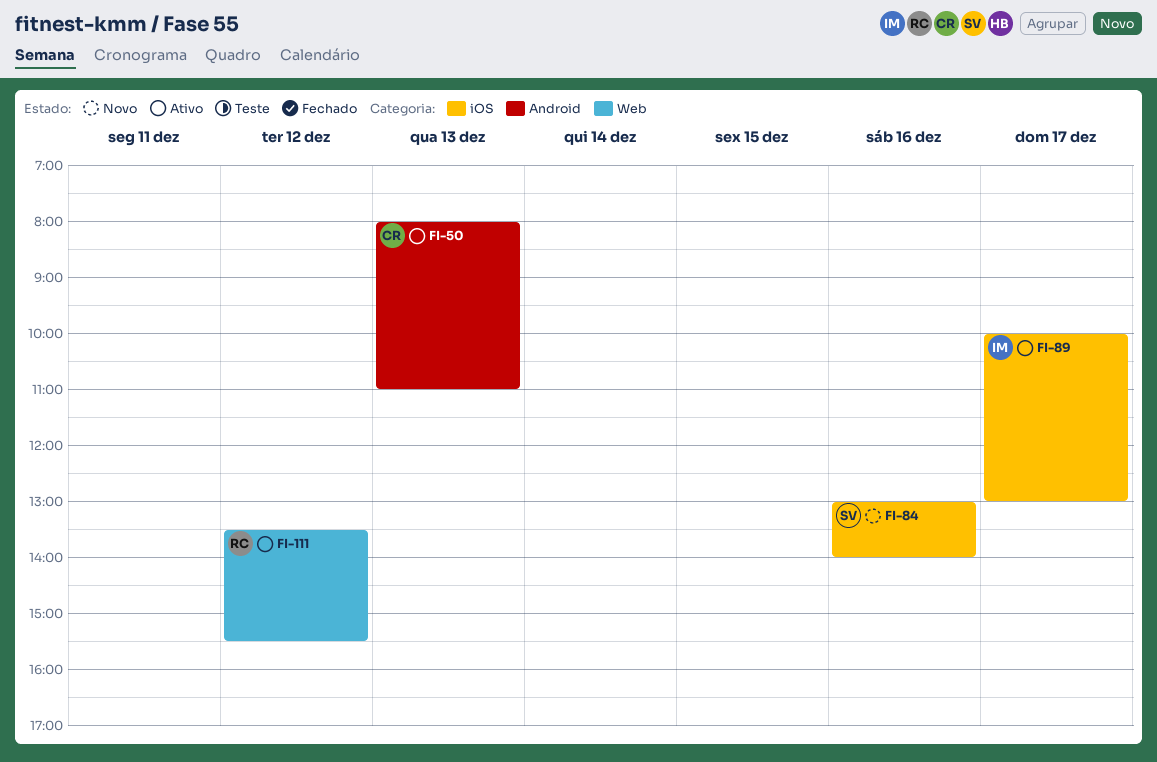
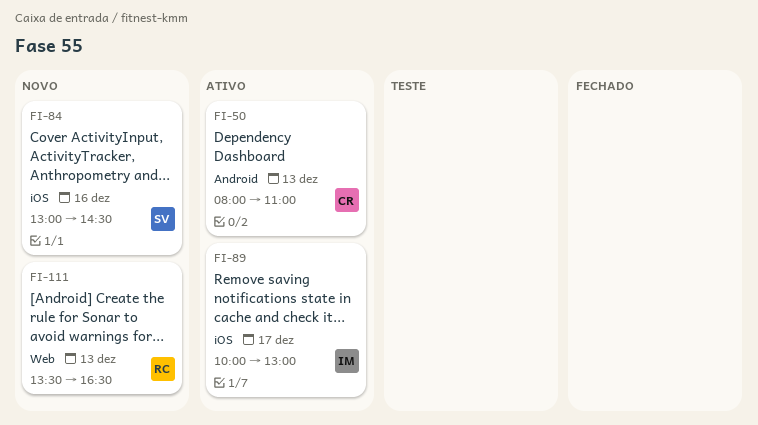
FI-84, ends: 14:00 -> 14:30
FI-111, status: Ativo -> Novo
FI-111, day: Dec 12 -> Dec 13
FI-111, ends: 15:30 -> 16:30

